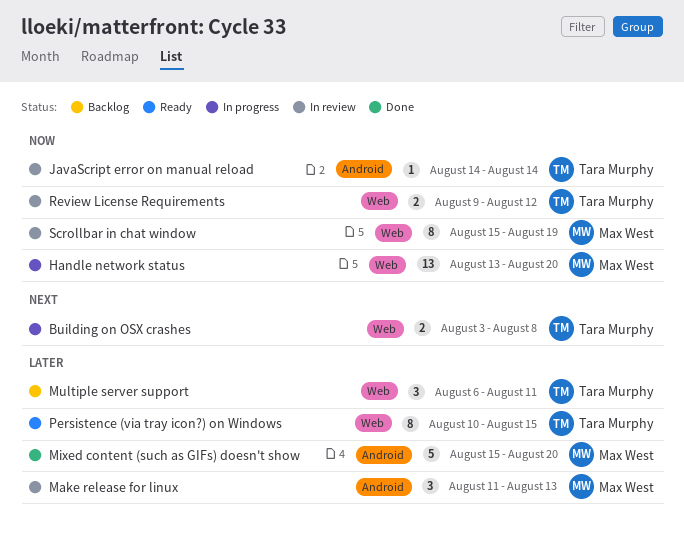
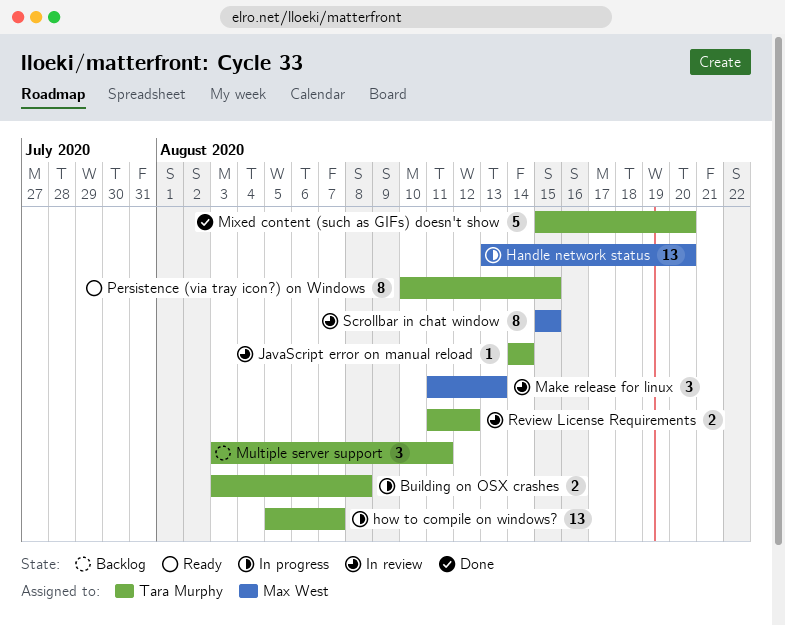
how to compile on windows?: none -> present
Mixed content (such as GIFs) doesn't show, owner: Max West -> Tara Murphy
Multiple server support, start: Aug 6 -> Aug 3
Review License Requirements, start: Aug 9 -> Aug 11
Scrollbar in chat window, due: Aug 19 -> Aug 15

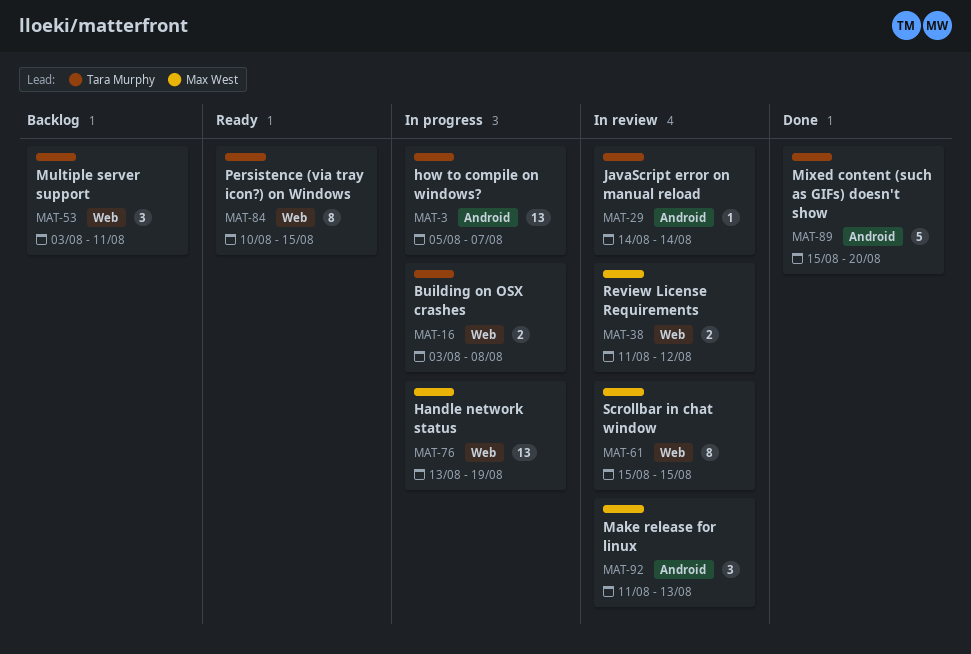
Handle network status, due: Aug 20 -> Aug 19
Review License Requirements, owner: Tara Murphy -> Max West

